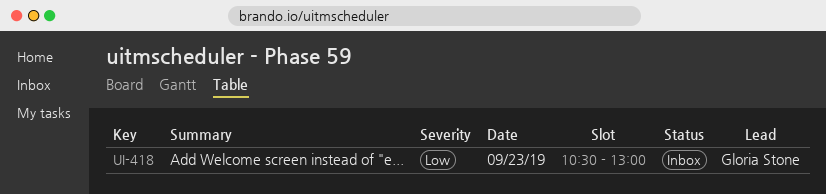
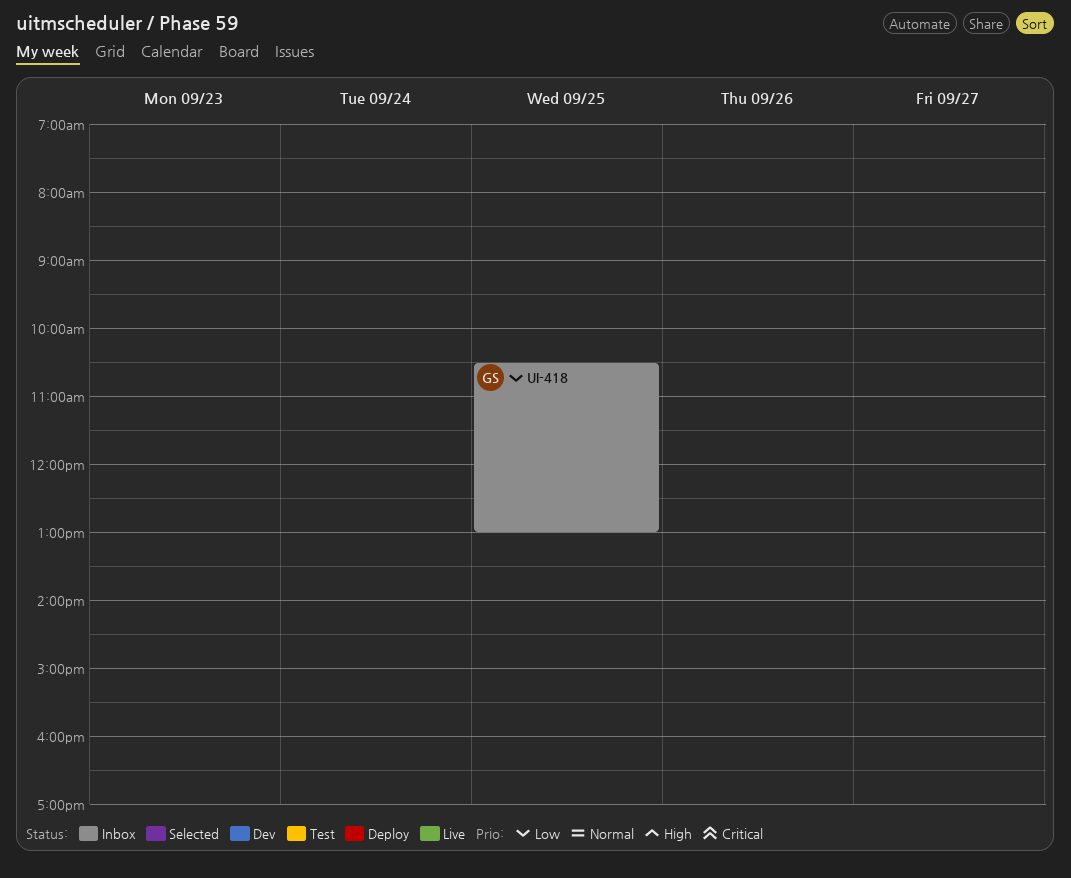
UI-418, day: Sep 23 -> Sep 25

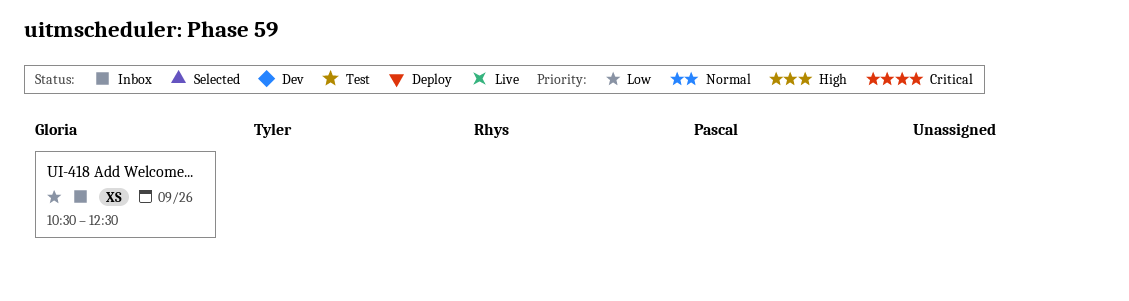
UI-418, day: Sep 25 -> Sep 26
UI-418, ends: 13:00 -> 12:30

